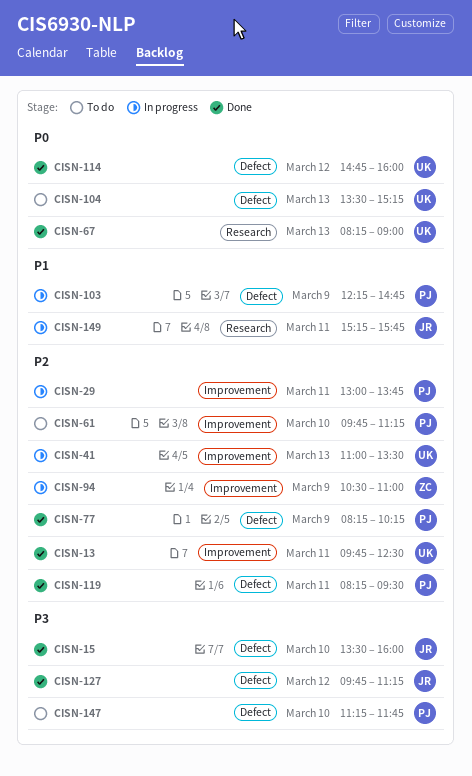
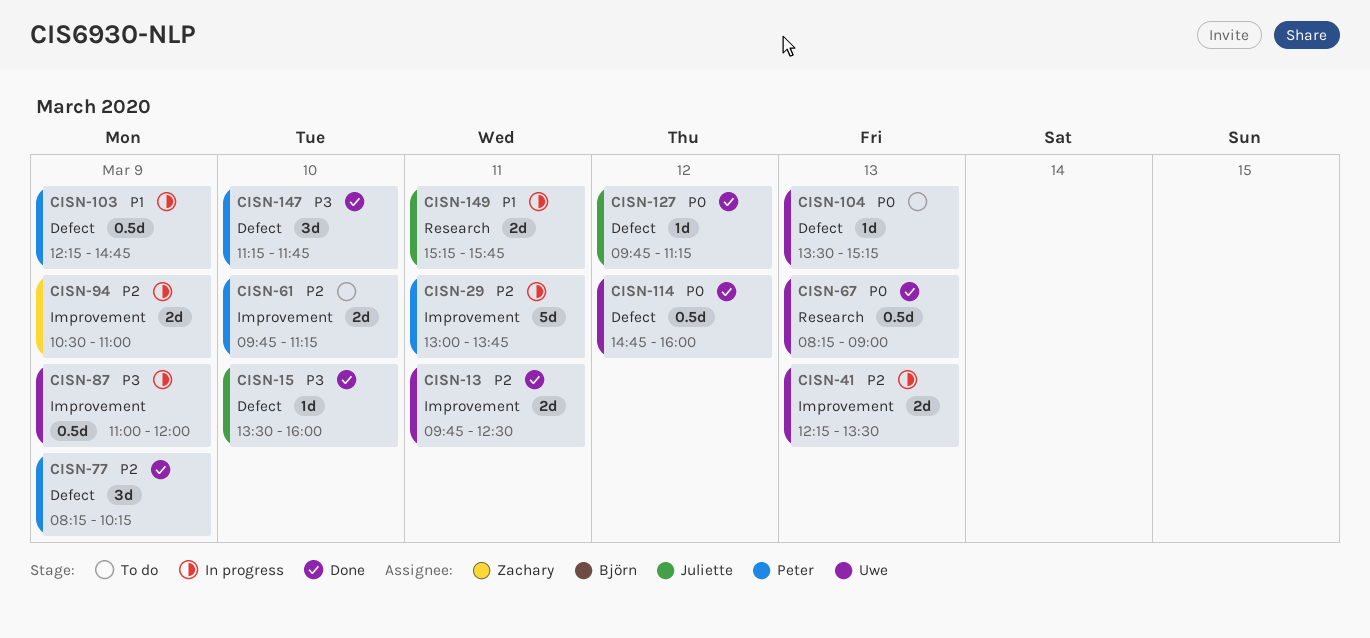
CISN-41, begins: 11:00 -> 12:15
CISN-87: none -> present
CISN-119: present -> none
CISN-127, priority: P3 -> P0
CISN-147, status: To do -> Done

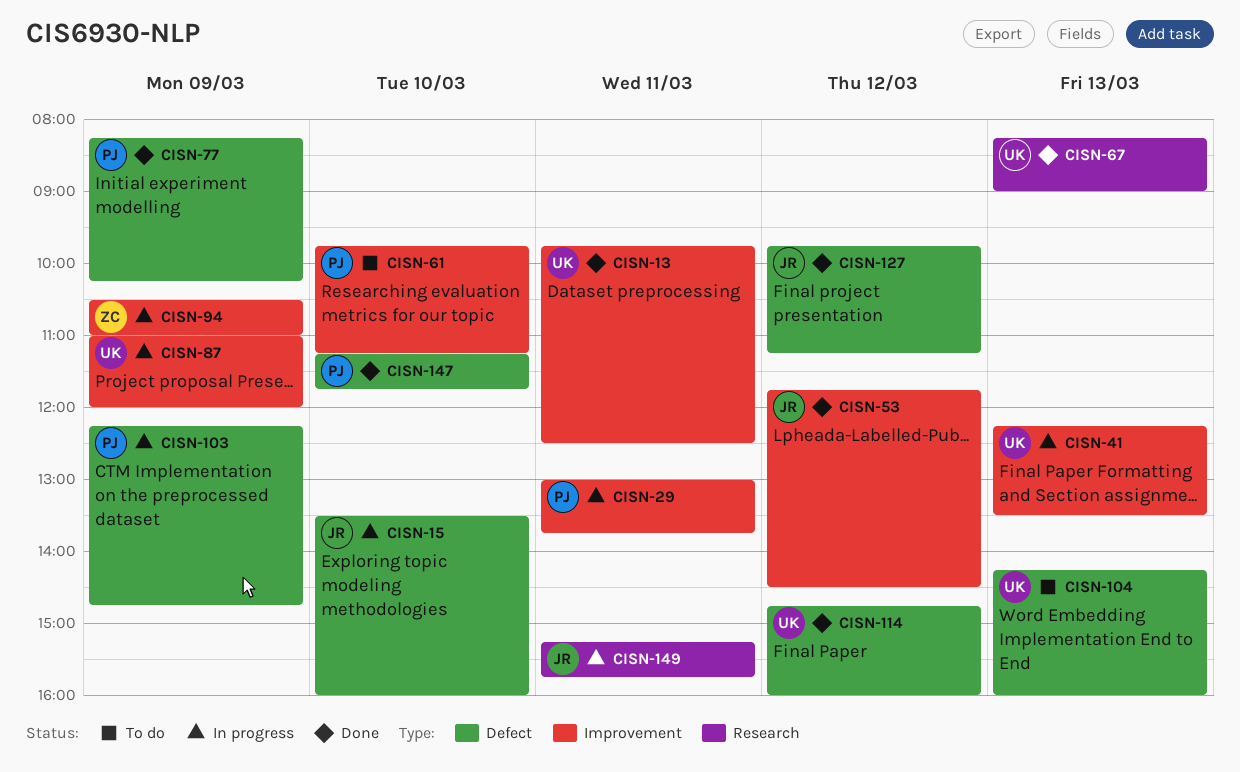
CISN-15, status: Done -> In progress
CISN-53: none -> present
CISN-104, begins: 13:30 -> 14:15
CISN-104, ends: 15:15 -> 16:00

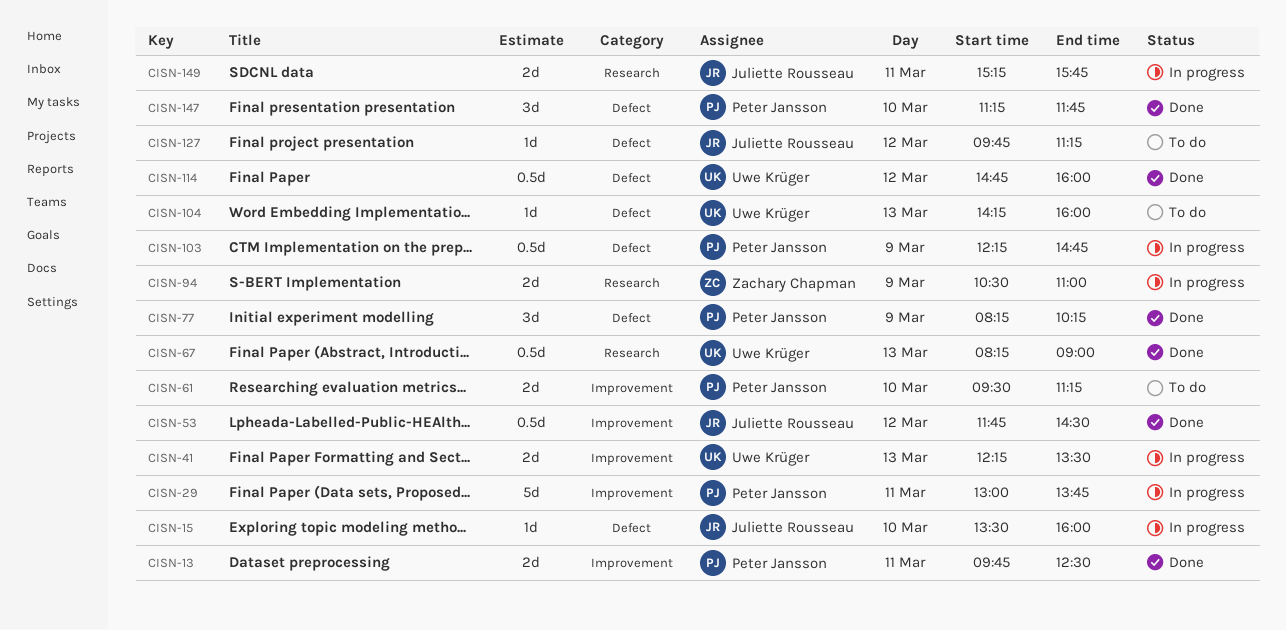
CISN-13, owner: Uwe Krüger -> Peter Jansson
CISN-61, begins: 09:45 -> 09:30
CISN-87: present -> none
CISN-94, label: Improvement -> Research
CISN-127, status: Done -> To do

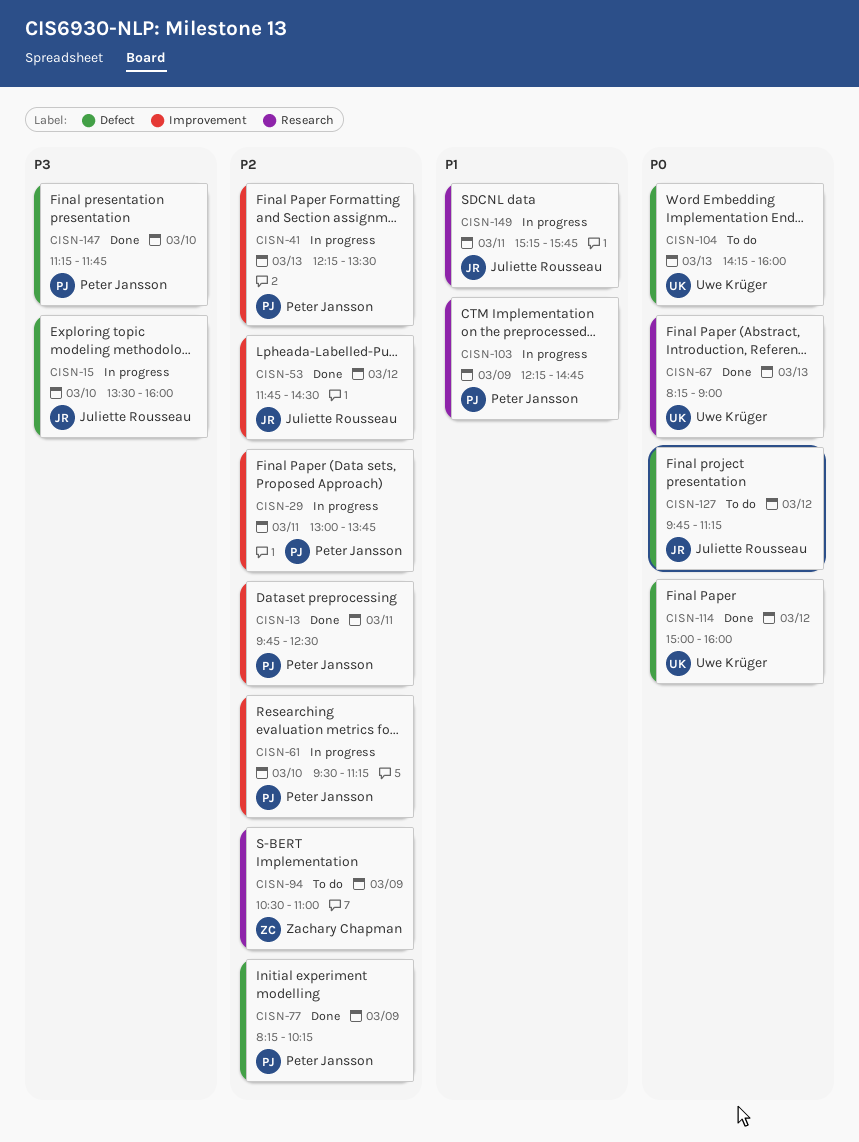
CISN-41, owner: Uwe Krüger -> Peter Jansson
CISN-61, status: To do -> In progress
CISN-94, status: In progress -> To do
CISN-103, label: Defect -> Research
CISN-114, begins: 14:45 -> 15:00

